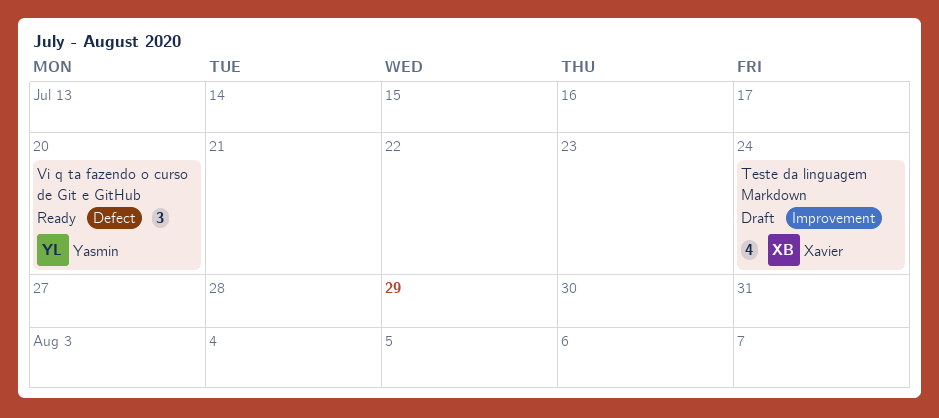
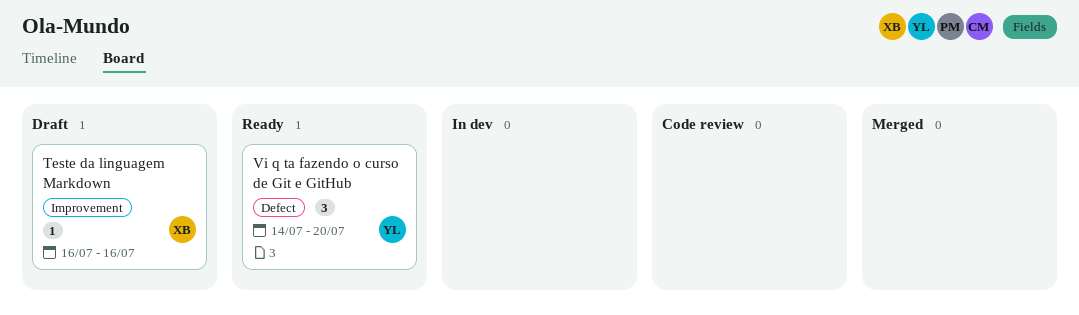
Teste da linguagem Markdown, estimate: 4 -> 1
Teste da linguagem Markdown, due: Jul 24 -> Jul 16

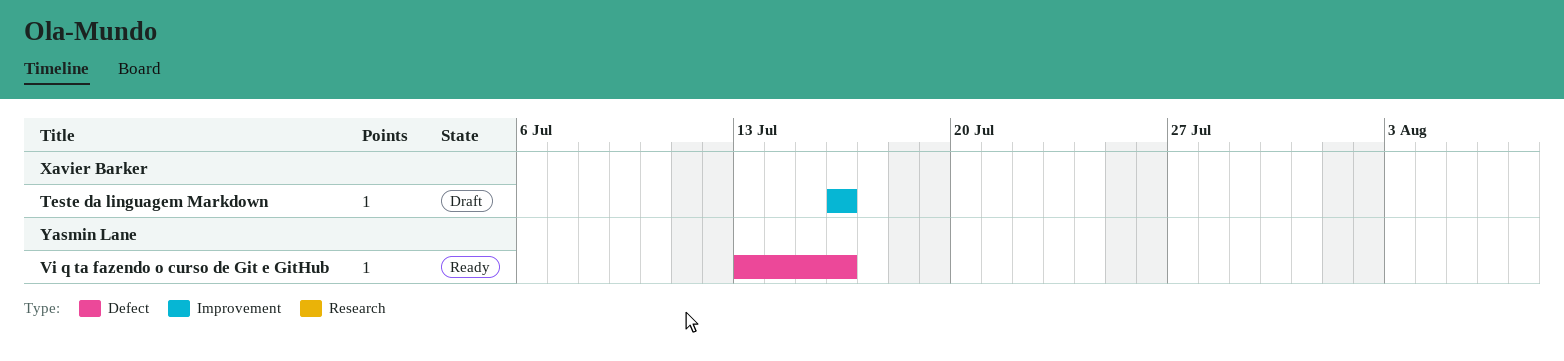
Vi q ta fazendo o curso de Git e GitHub, estimate: 3 -> 1
Vi q ta fazendo o curso de Git e GitHub, start: Jul 14 -> Jul 13
Vi q ta fazendo o curso de Git e GitHub, due: Jul 20 -> Jul 16

